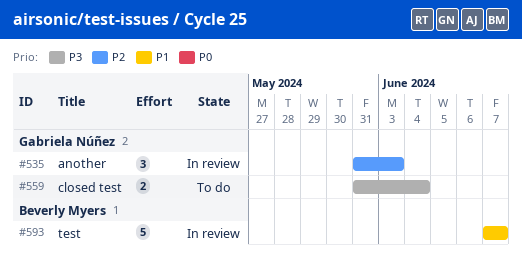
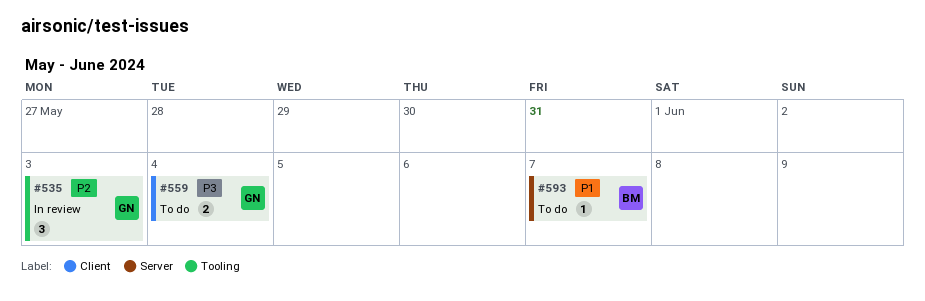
#593, status: In review -> To do
#593, estimate: 5 -> 1

